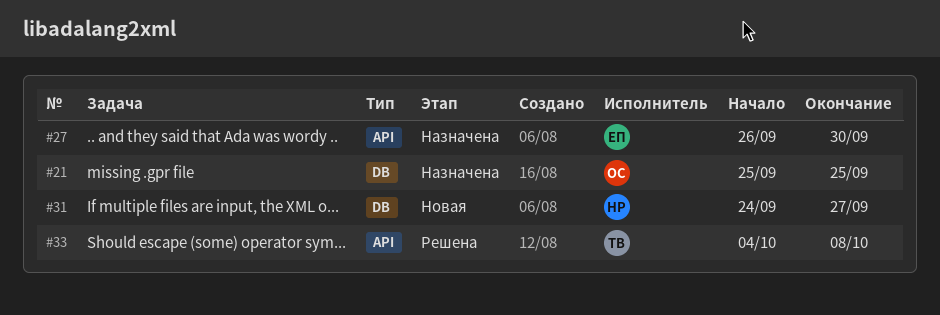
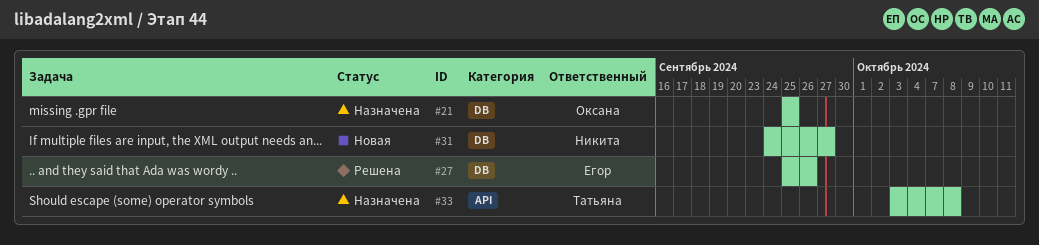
#27, status: Назначена -> Решена
#27, label: API -> DB
#27, start: Sep 26 -> Sep 25
#27, due: Sep 30 -> Sep 26
#33, status: Решена -> Назначена
#33, start: Oct 4 -> Oct 3

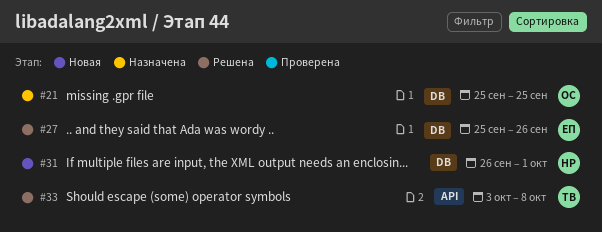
#31, start: Sep 24 -> Sep 26
#31, due: Sep 27 -> Oct 1
#33, status: Назначена -> Решена

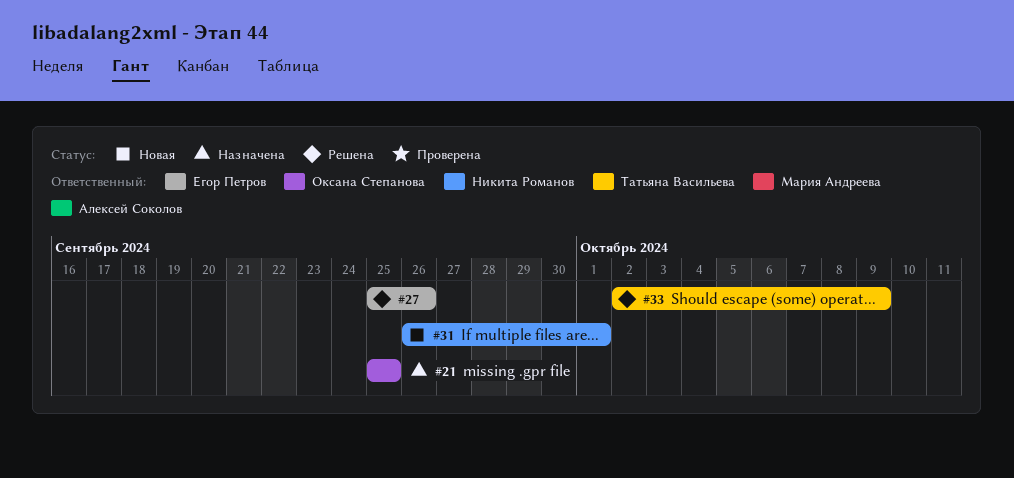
#33, start: Oct 3 -> Oct 2
#33, due: Oct 8 -> Oct 9

